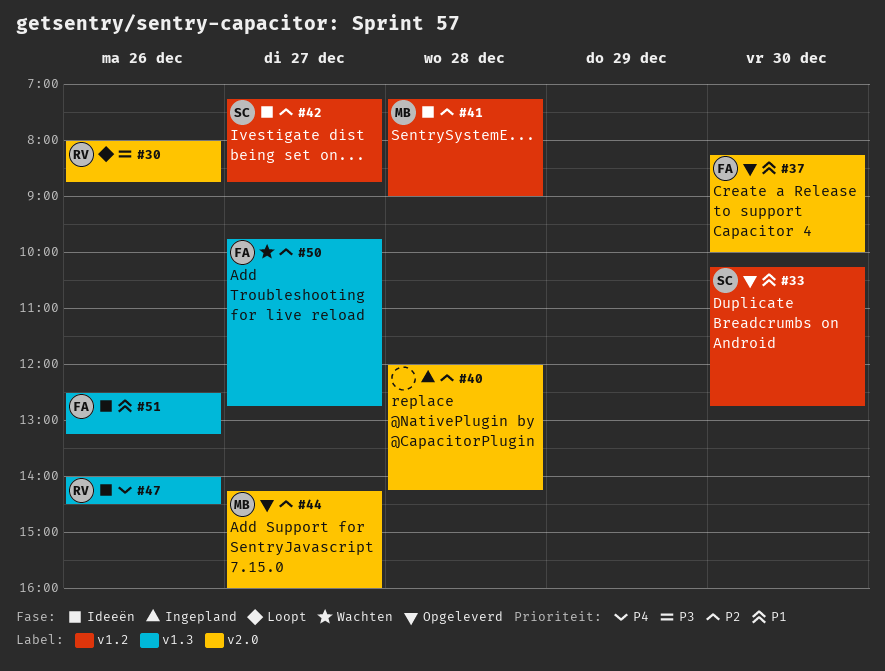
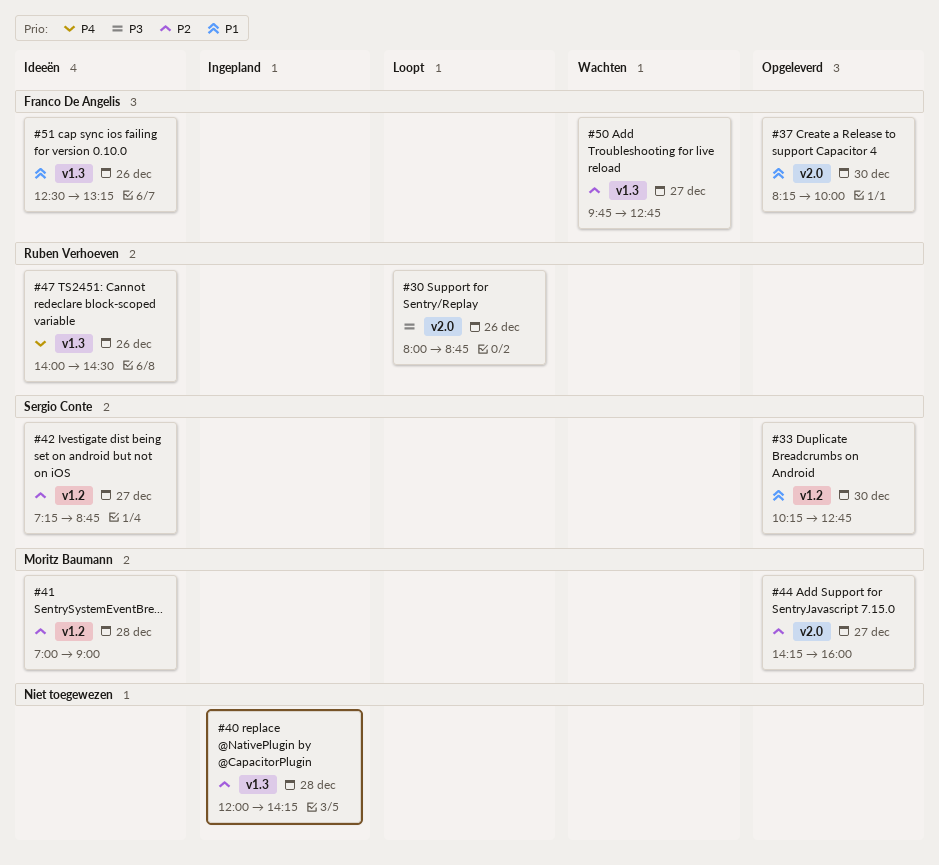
#40, label: v2.0 -> v1.3
#41, begins: 07:15 -> 07:00

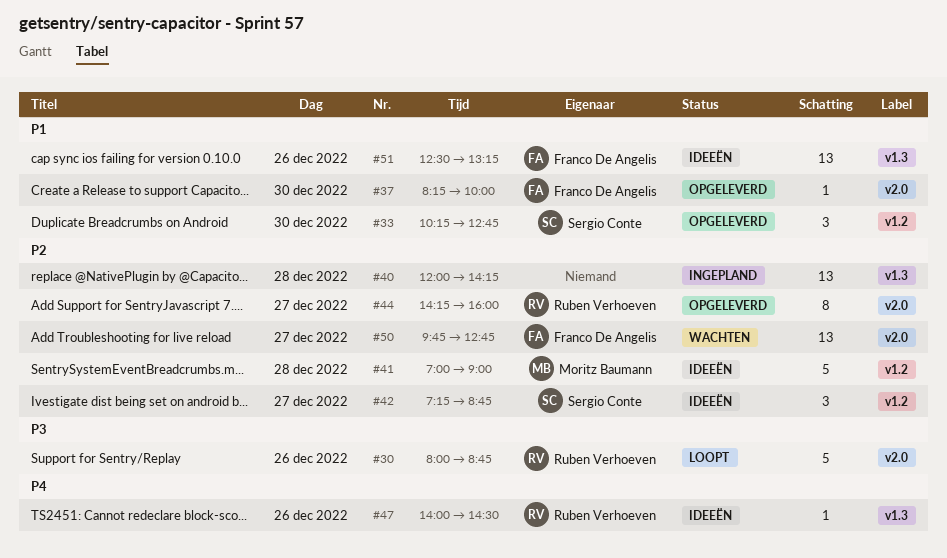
#44, owner: Moritz Baumann -> Ruben Verhoeven
#50, label: v1.3 -> v2.0

